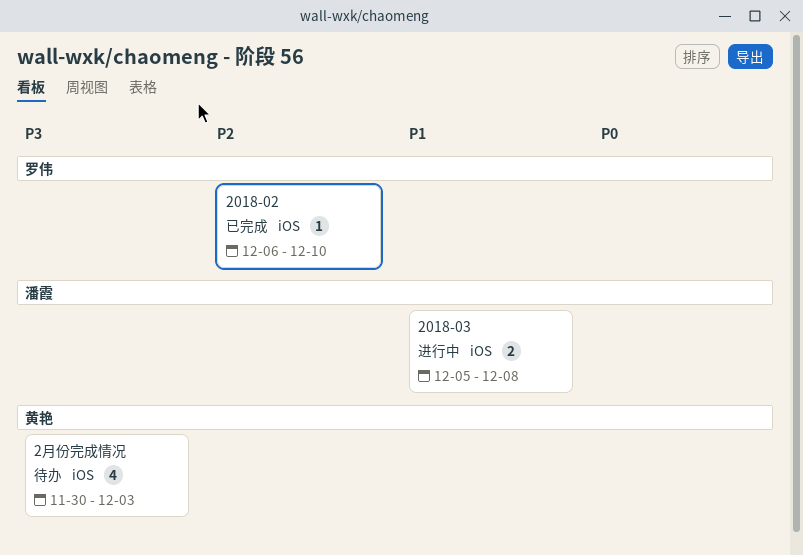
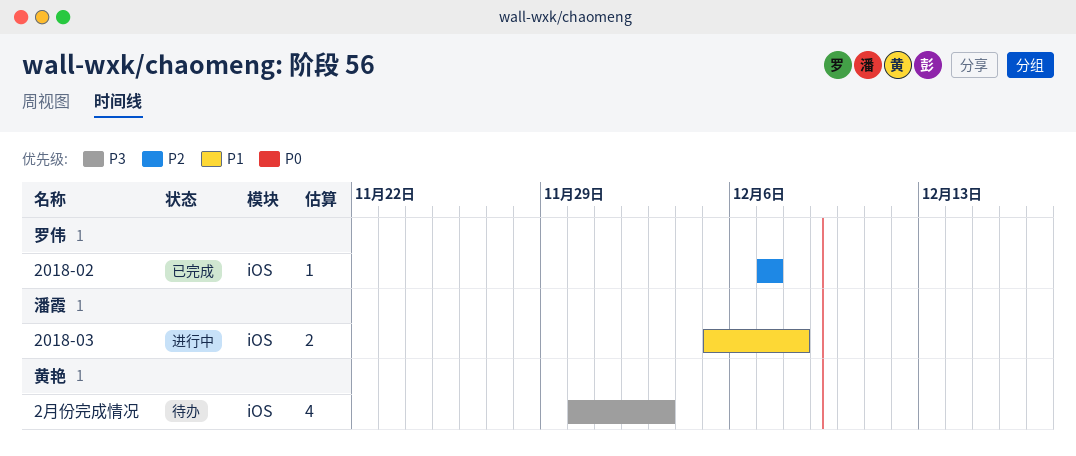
2018-02, start: Dec 6 -> Dec 7
2018-02, due: Dec 10 -> Dec 7

